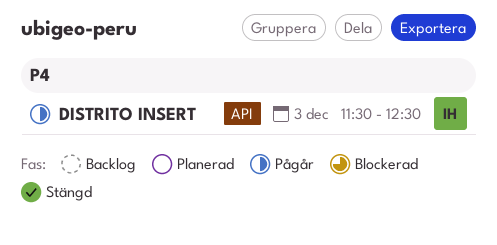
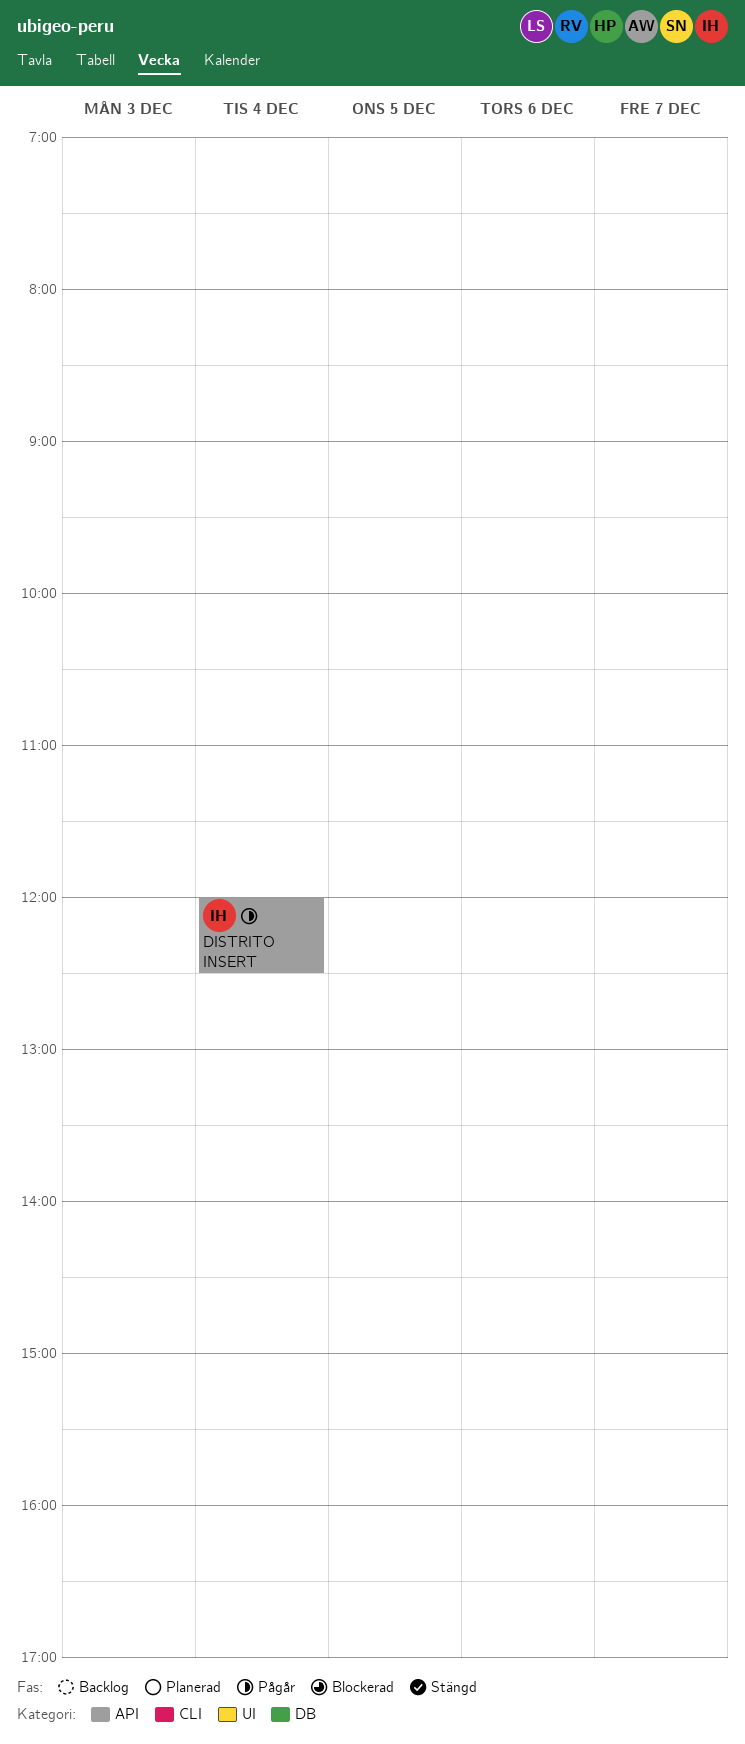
DISTRITO INSERT, day: Dec 3 -> Dec 4
DISTRITO INSERT, begins: 11:30 -> 12:00

